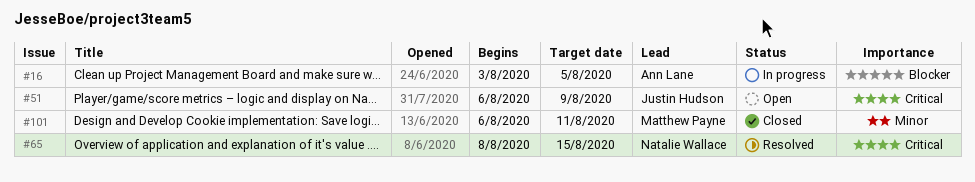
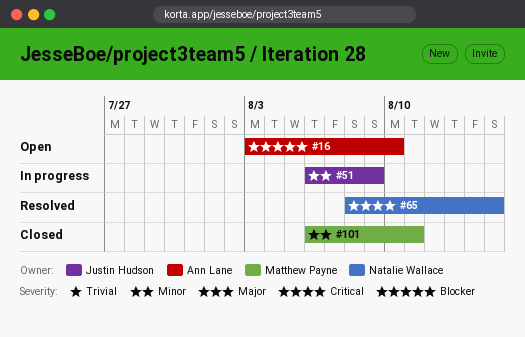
#16, status: In progress -> Open
#16, due: Aug 5 -> Aug 10
#51, status: Open -> In progress
#51, priority: Critical -> Minor

